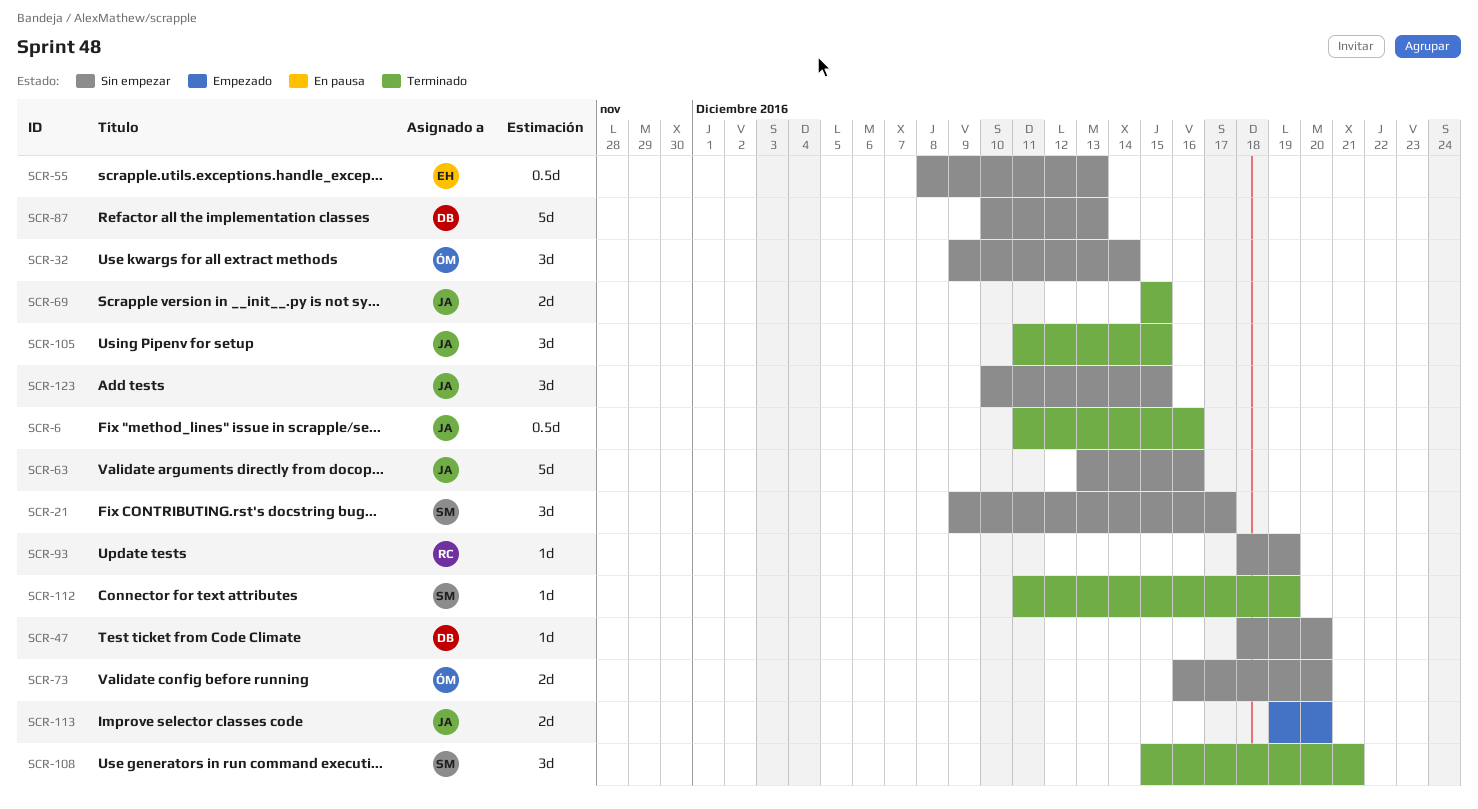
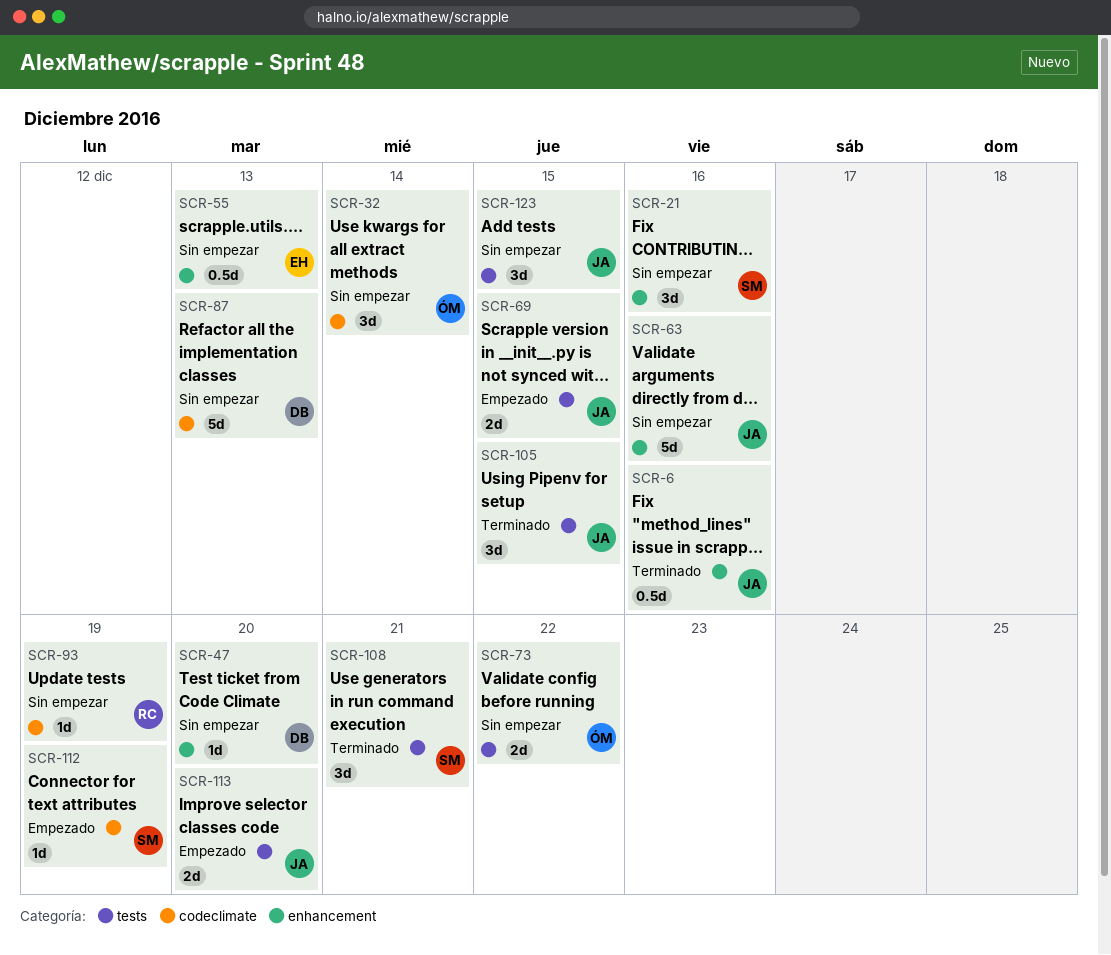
SCR-21, due: Dec 17 -> Dec 16
SCR-69, status: Terminado -> Empezado
SCR-73, due: Dec 20 -> Dec 22
SCR-112, status: Terminado -> Empezado

